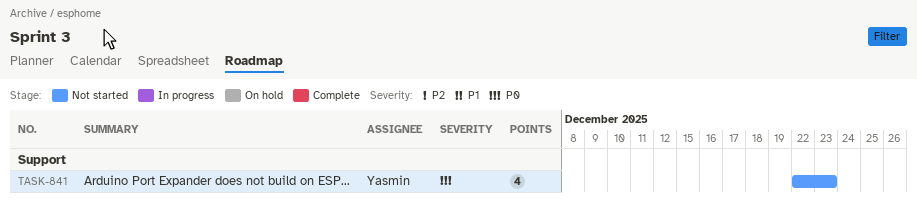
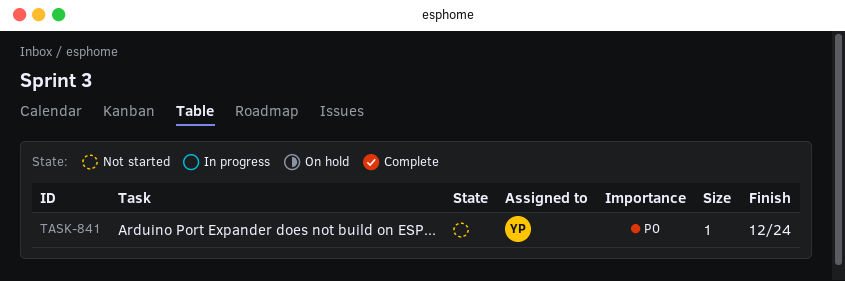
TASK-841, estimate: 4 -> 1
TASK-841, due: Dec 23 -> Dec 24

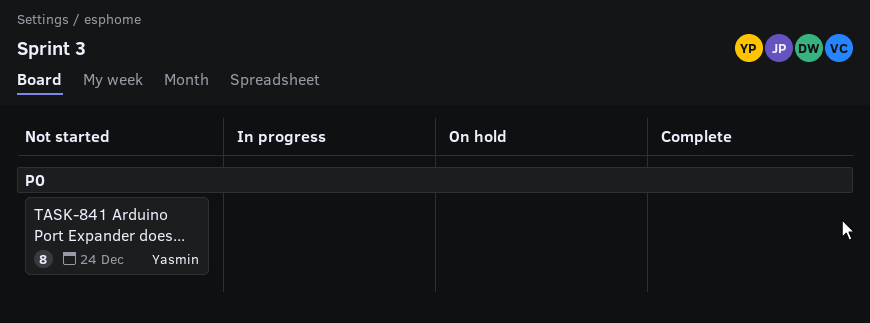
TASK-841, estimate: 1 -> 8

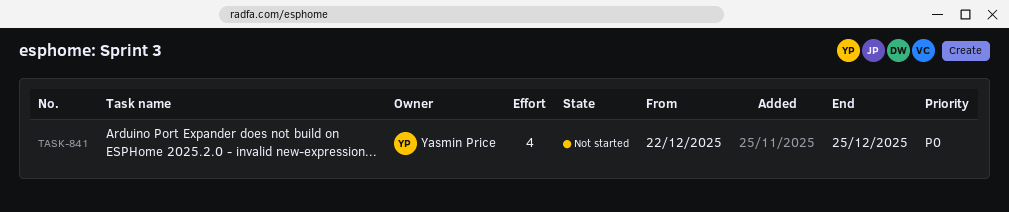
TASK-841, estimate: 8 -> 4
TASK-841, due: Dec 24 -> Dec 25

